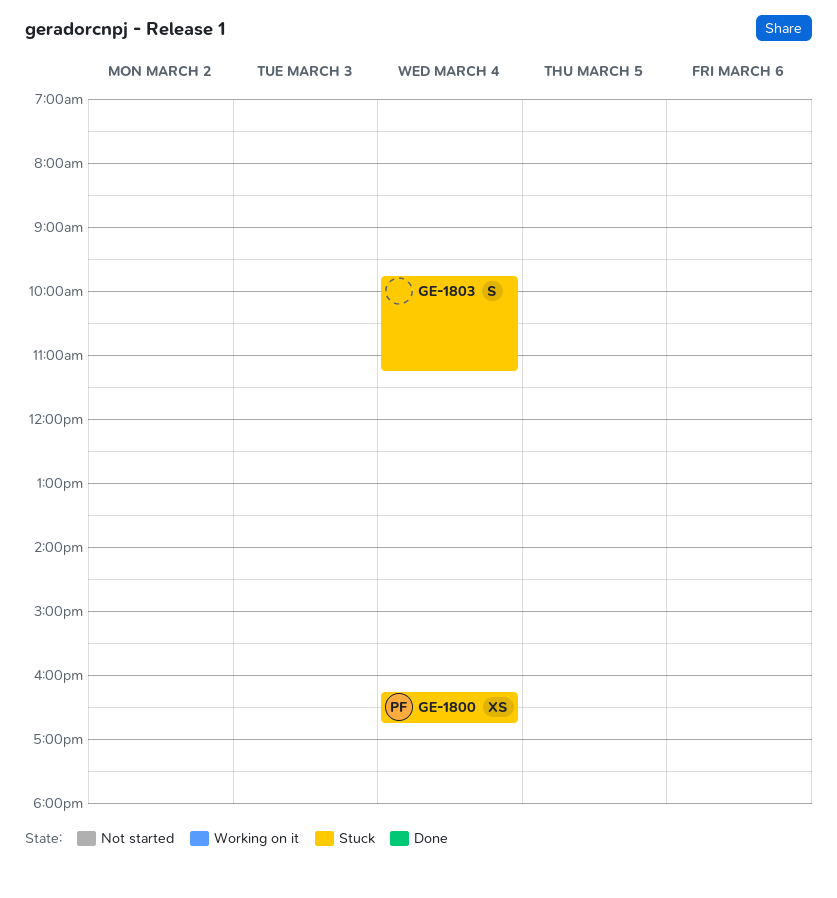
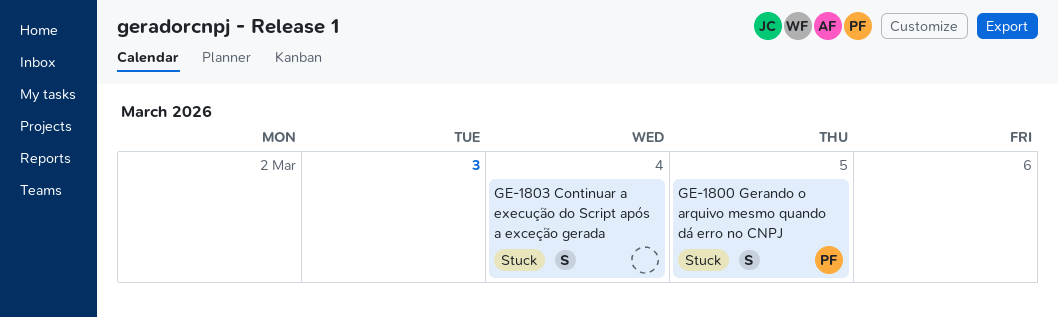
GE-1800, estimate: XS -> S
GE-1800, day: Mar 4 -> Mar 5

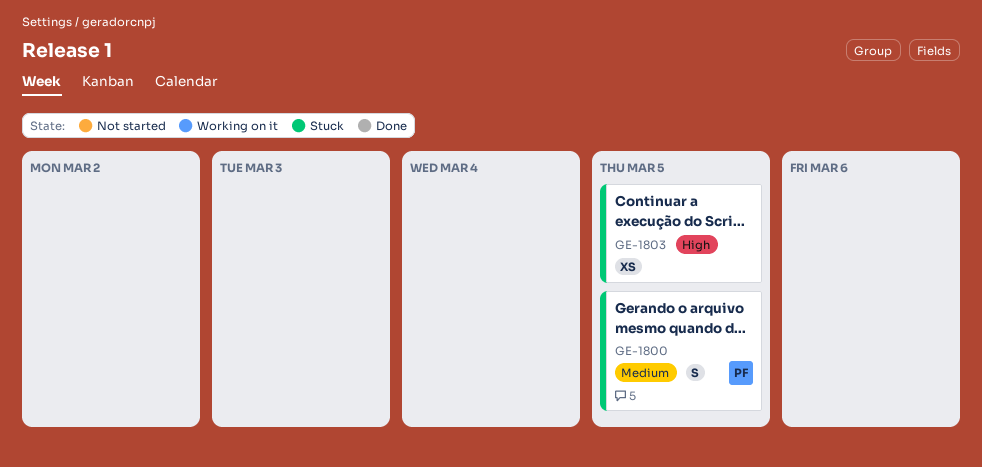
GE-1803, estimate: S -> XS
GE-1803, day: Mar 4 -> Mar 5

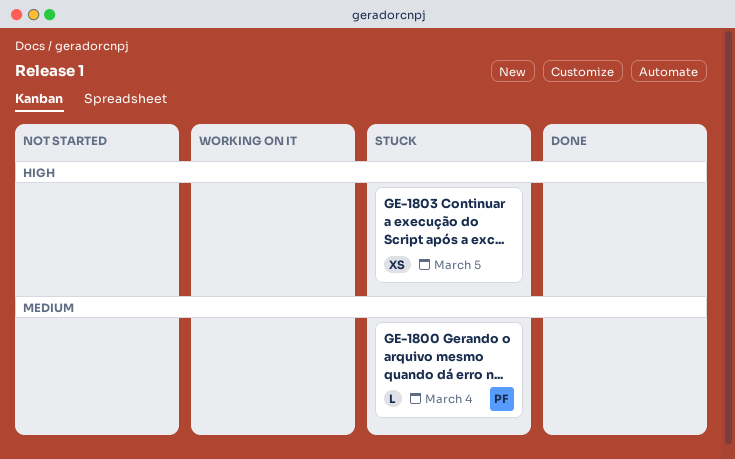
GE-1800, estimate: S -> L
GE-1800, day: Mar 5 -> Mar 4

